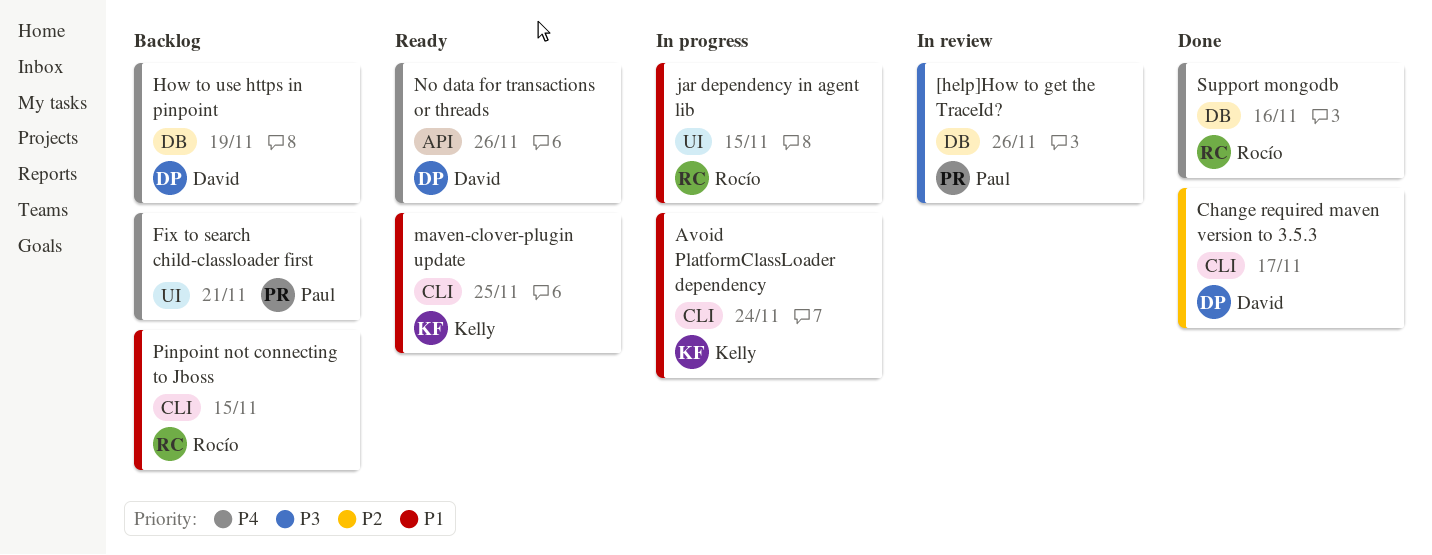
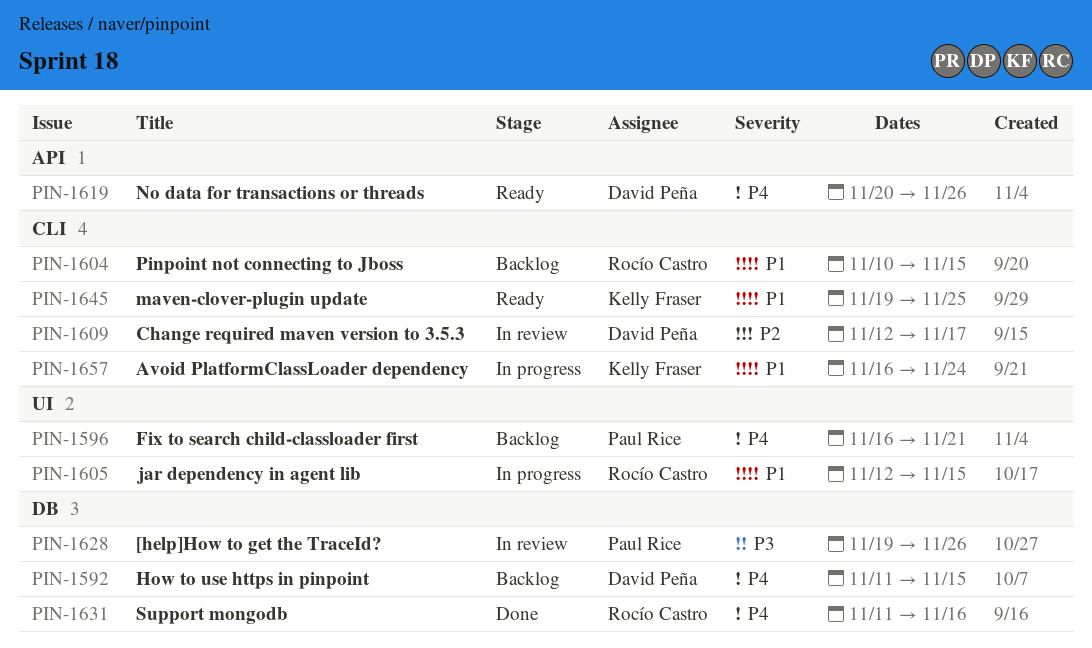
Change required maven version to 3.5.3, status: Done -> In review
How to use https in pinpoint, due: Nov 19 -> Nov 15

